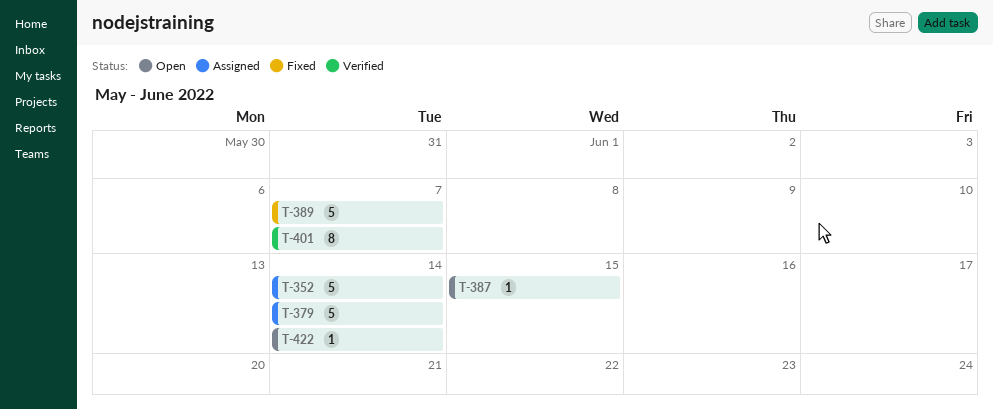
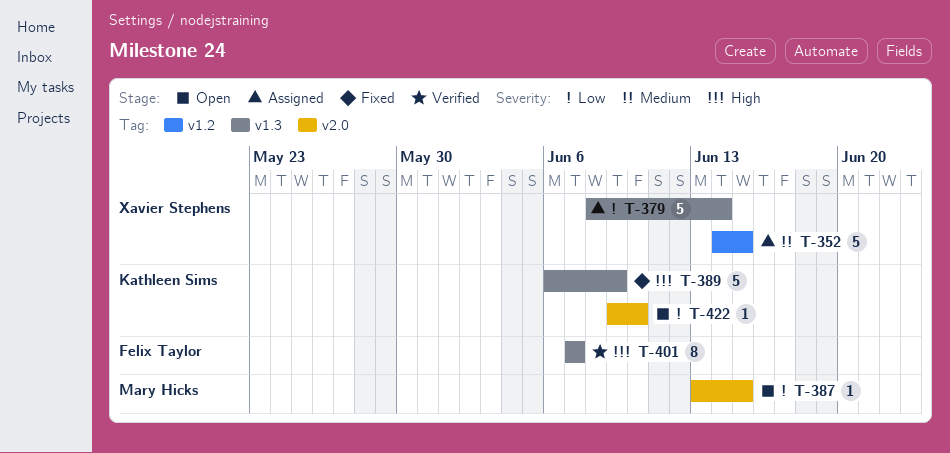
T-352, due: Jun 14 -> Jun 15
T-389, due: Jun 7 -> Jun 9
T-422, due: Jun 14 -> Jun 10

